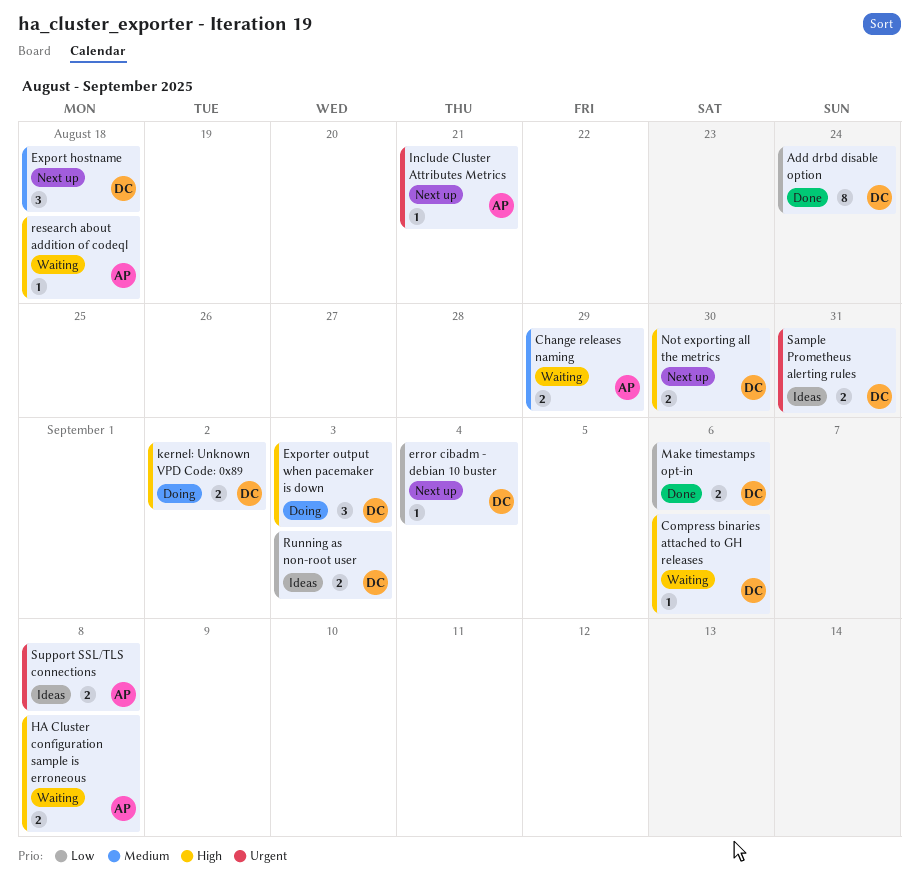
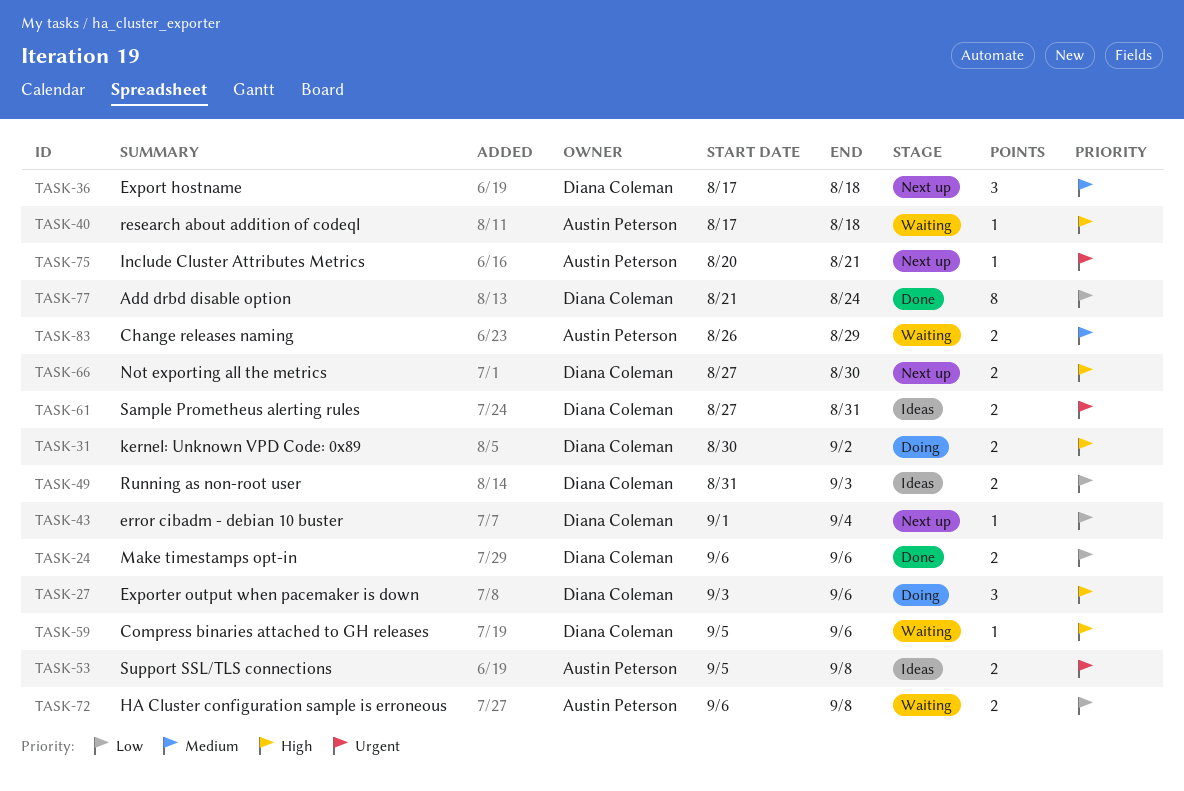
Exporter output when pacemaker is down, due: Sep 3 -> Sep 6
HA Cluster configuration sample is erroneous, priority: High -> Low

